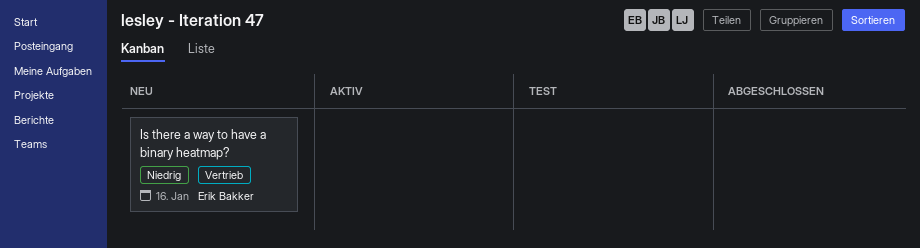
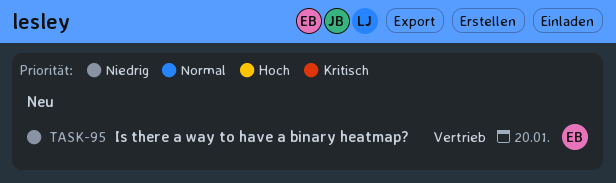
Is there a way to have a binary heatmap?, due: Jan 16 -> Jan 20

